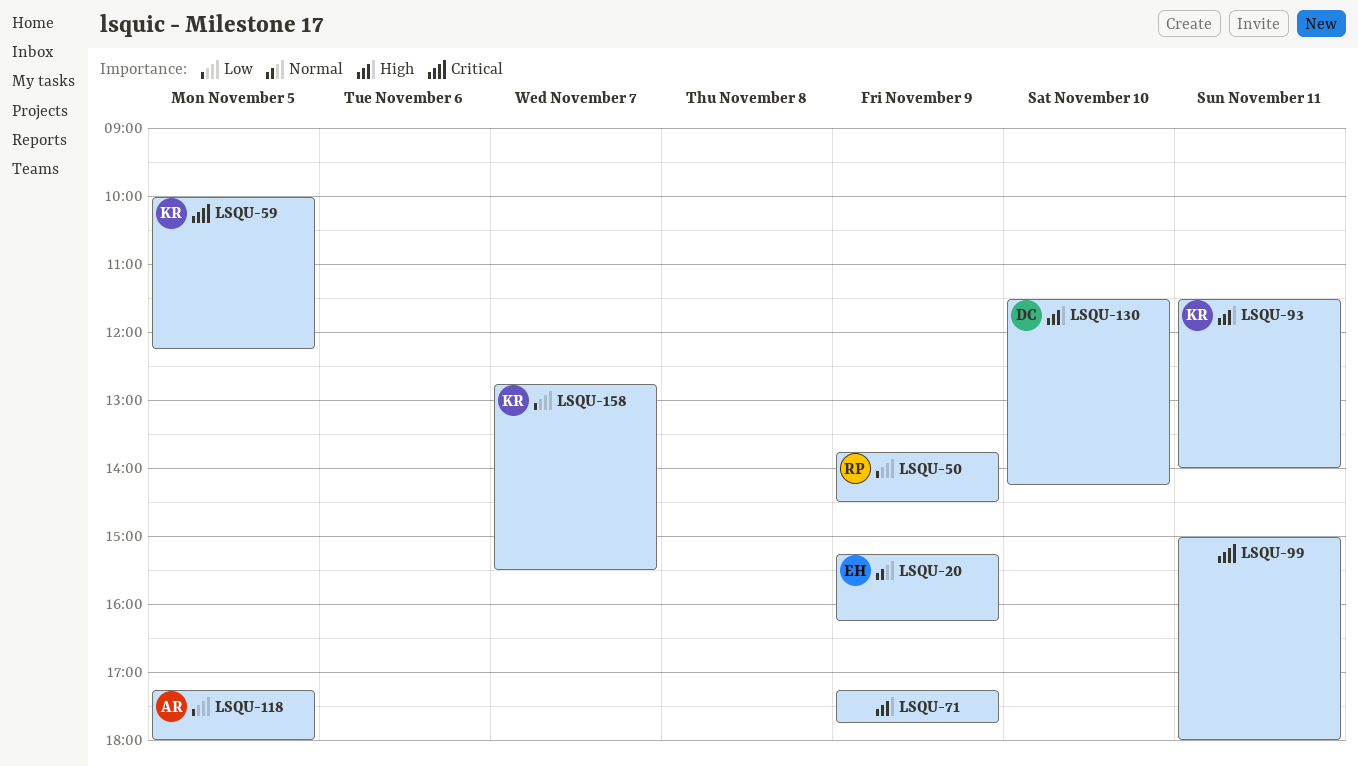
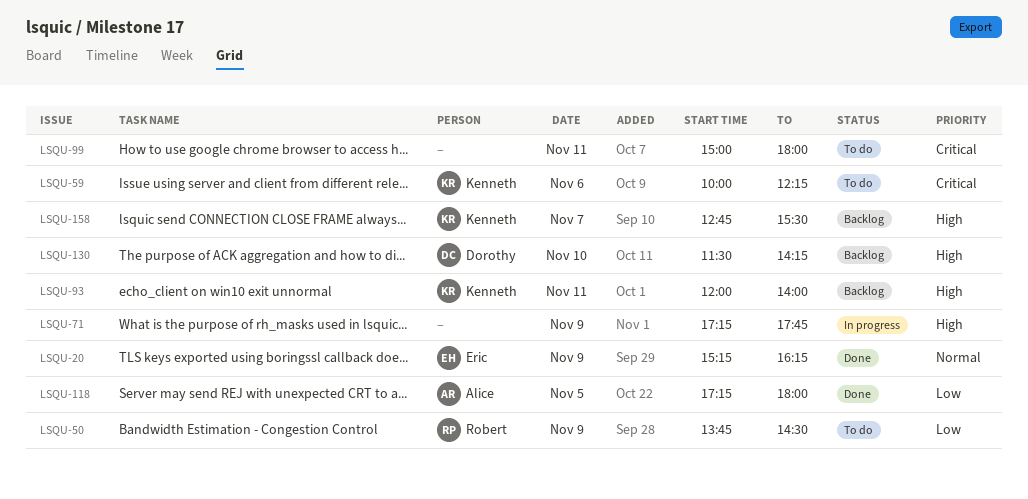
LSQU-59, day: Nov 5 -> Nov 6
LSQU-93, begins: 11:30 -> 12:00
LSQU-158, priority: Low -> High

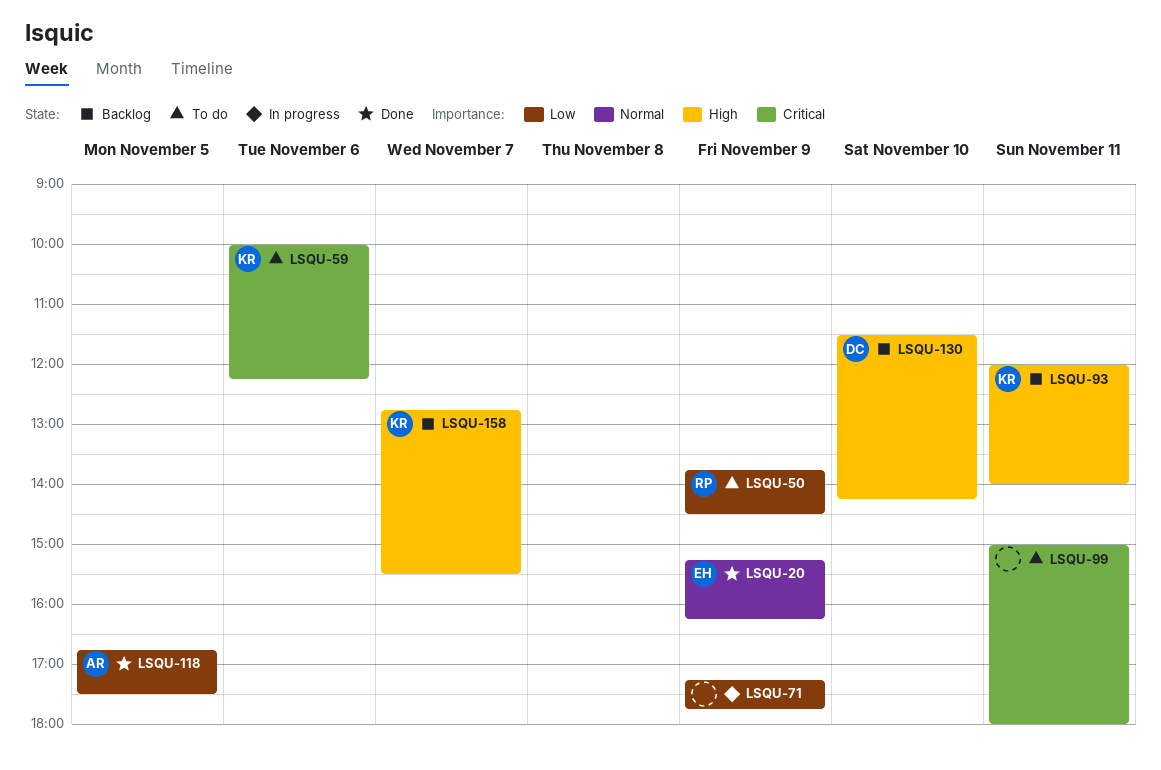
LSQU-71, priority: High -> Low
LSQU-118, begins: 17:15 -> 16:45
LSQU-118, ends: 18:00 -> 17:30

